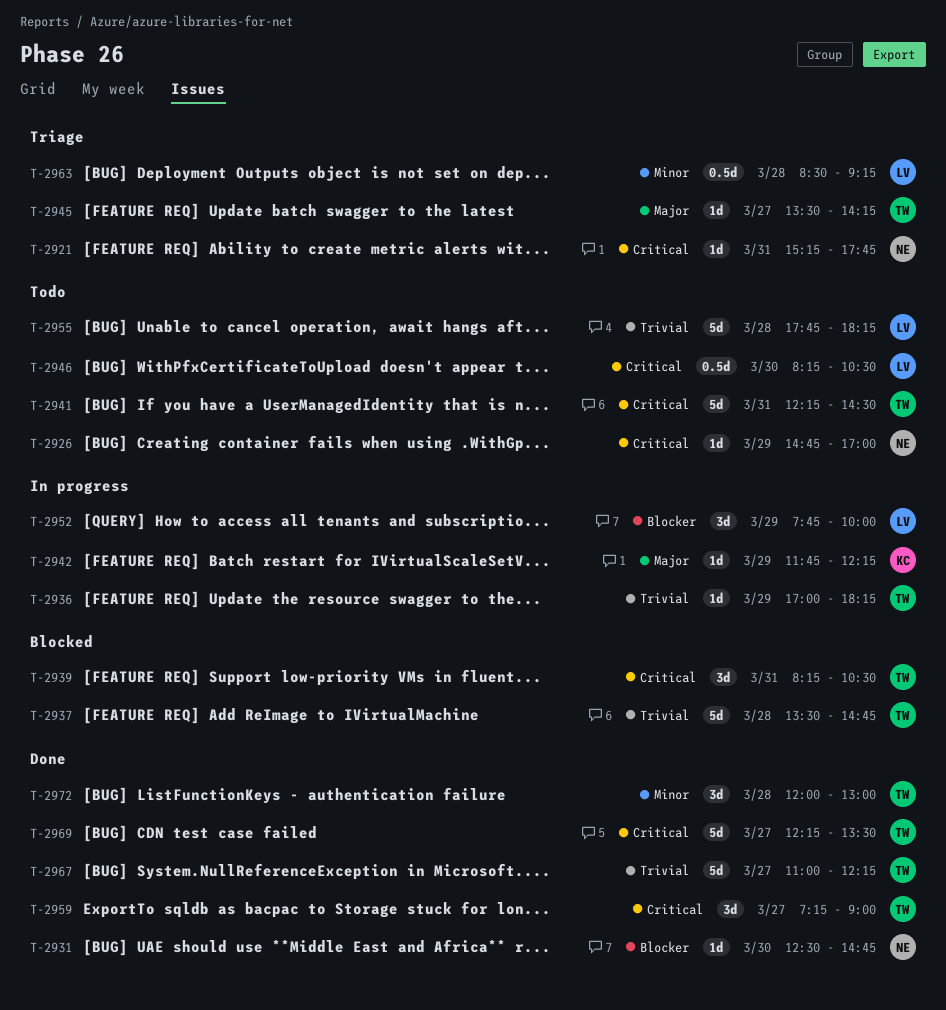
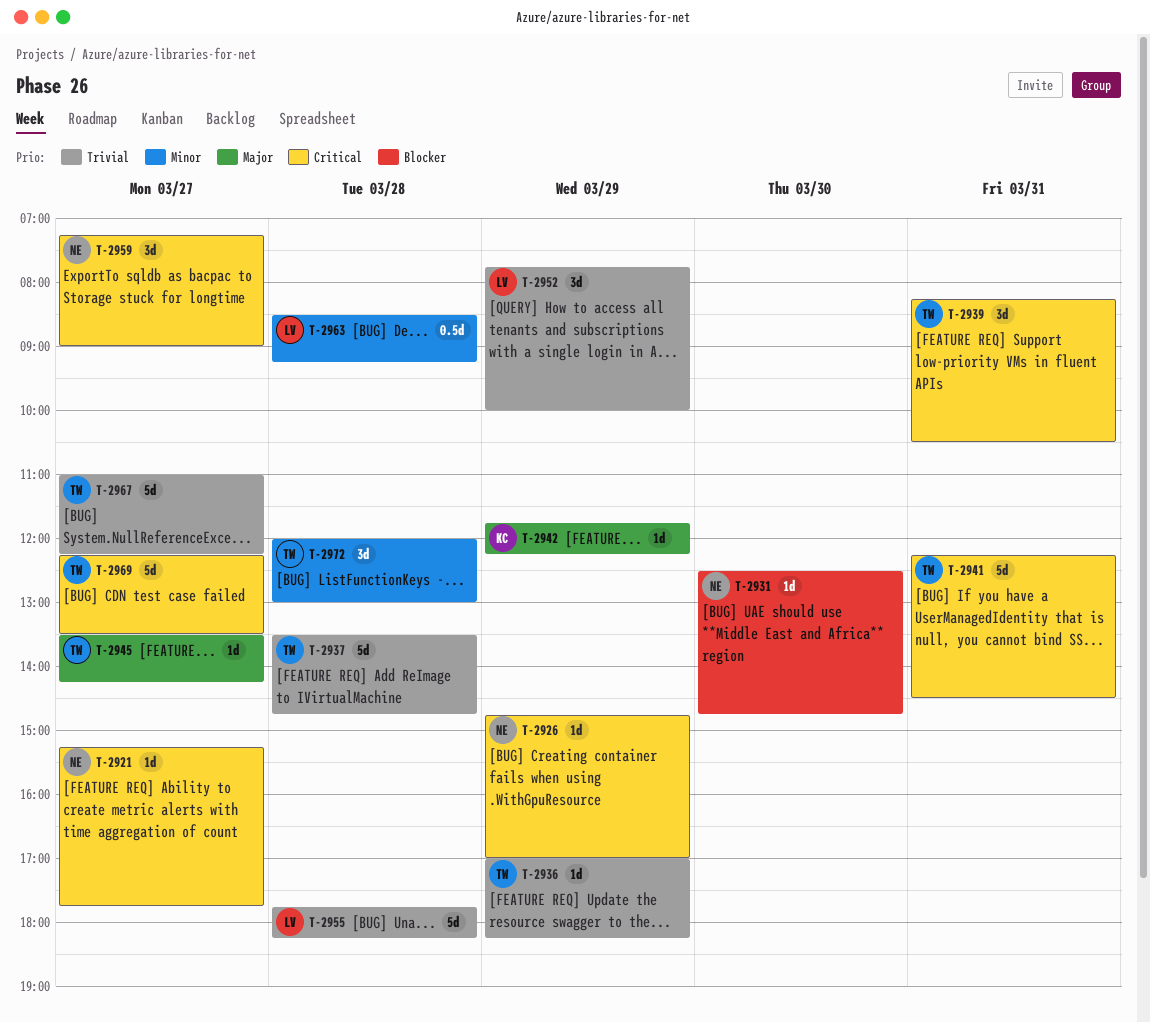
T-2921, day: Mar 31 -> Mar 27
T-2946: present -> none
T-2952, priority: Blocker -> Trivial
T-2959, owner: TW -> NE

